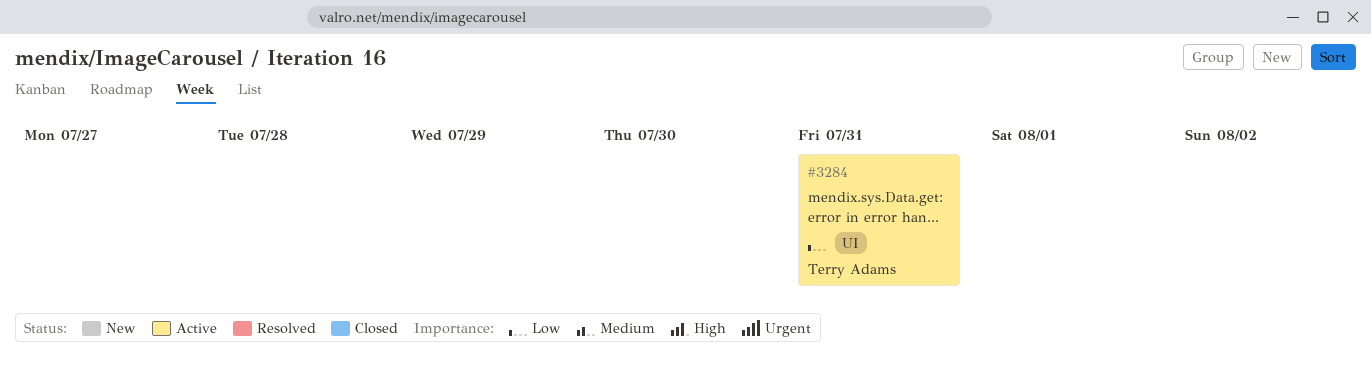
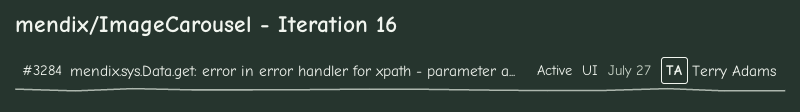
#3284, due: Jul 31 -> Jul 27

